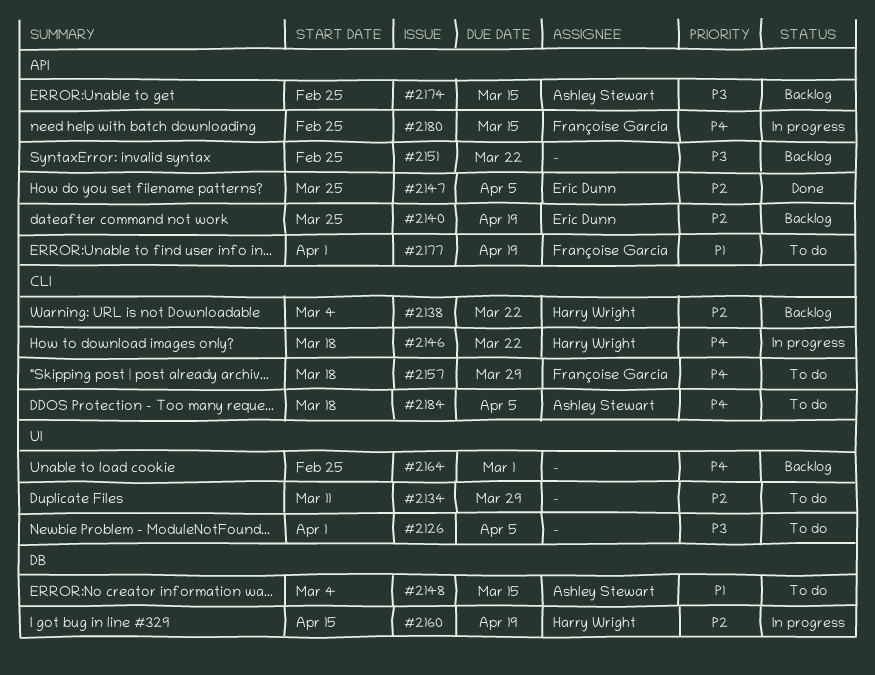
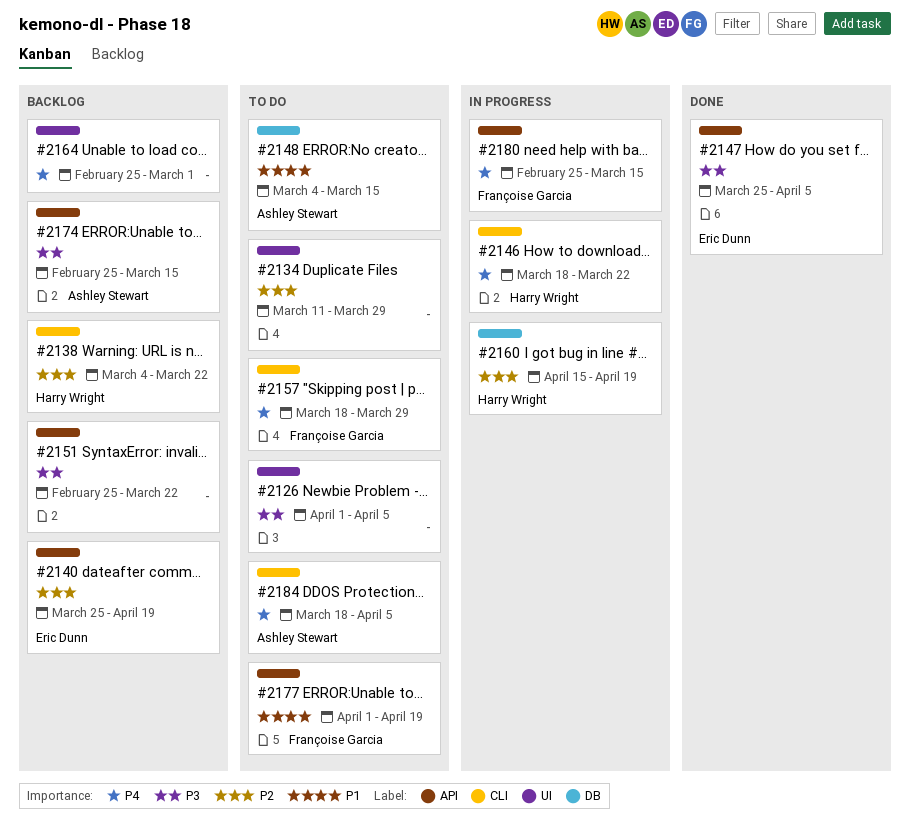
#2147, priority: P2 -> P3

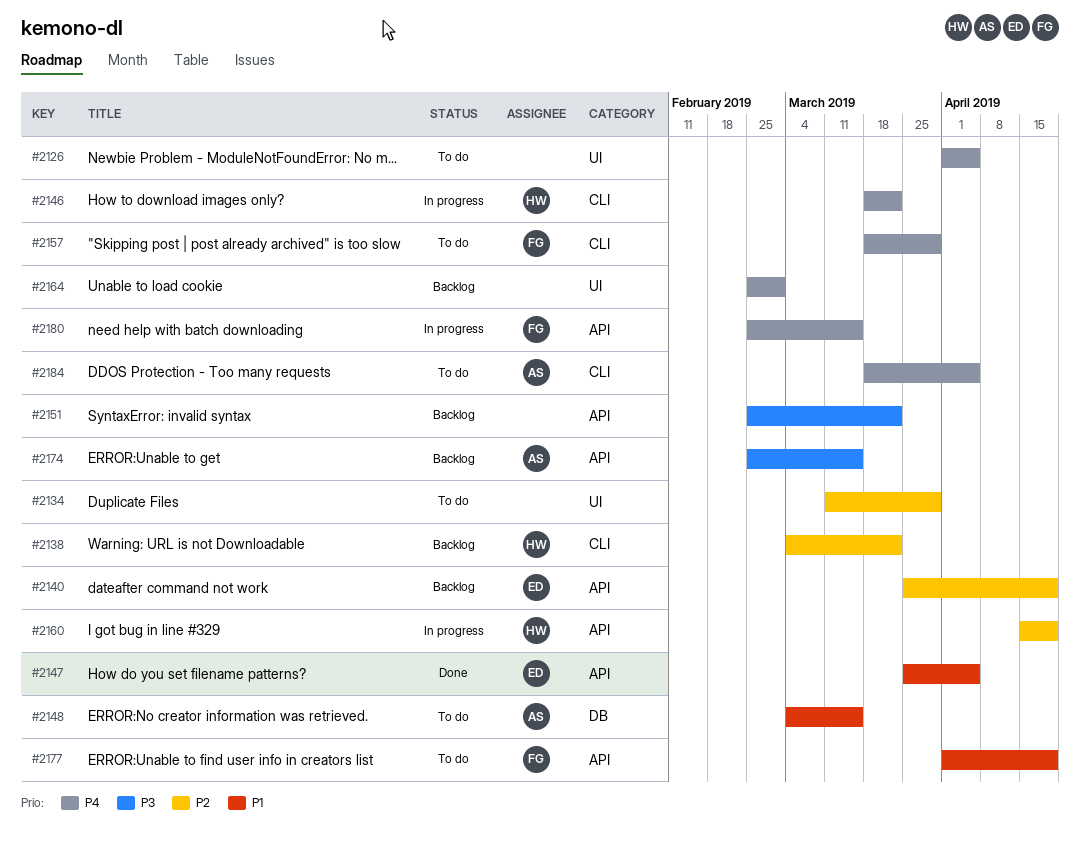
#2126, priority: P3 -> P4
#2147, priority: P3 -> P1
#2160, label: DB -> API

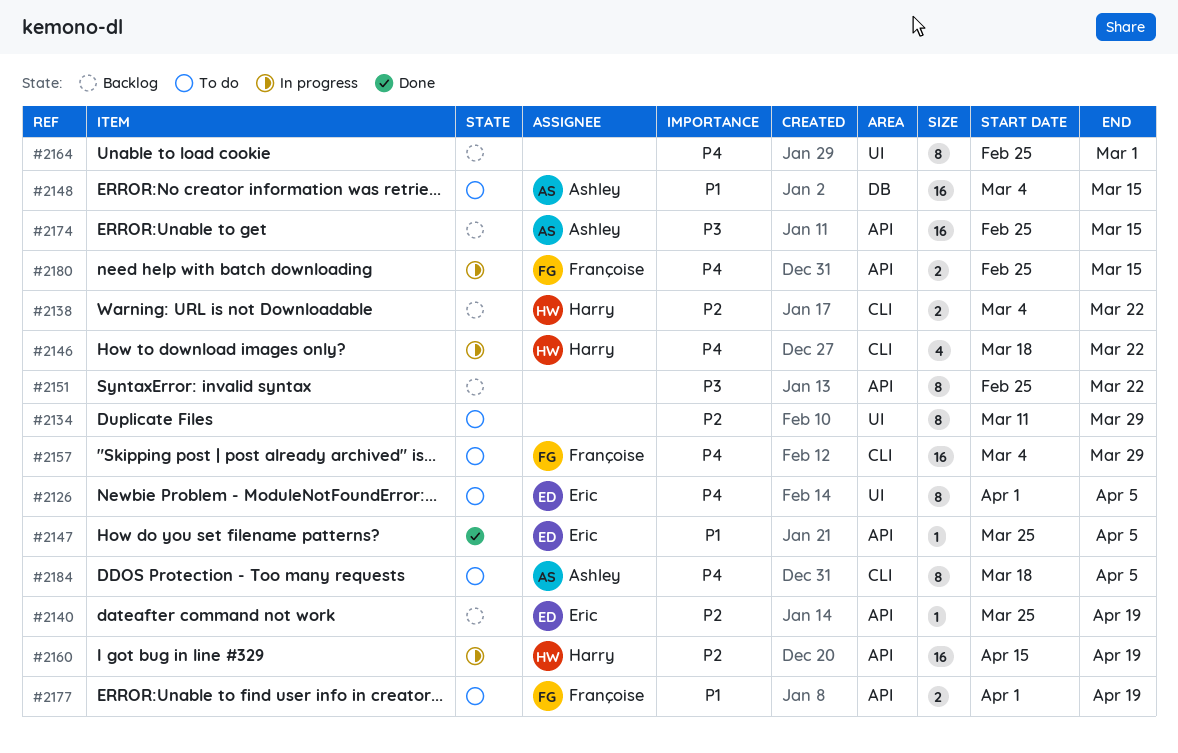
#2126, owner: none -> Eric
#2157, start: Mar 18 -> Mar 4

